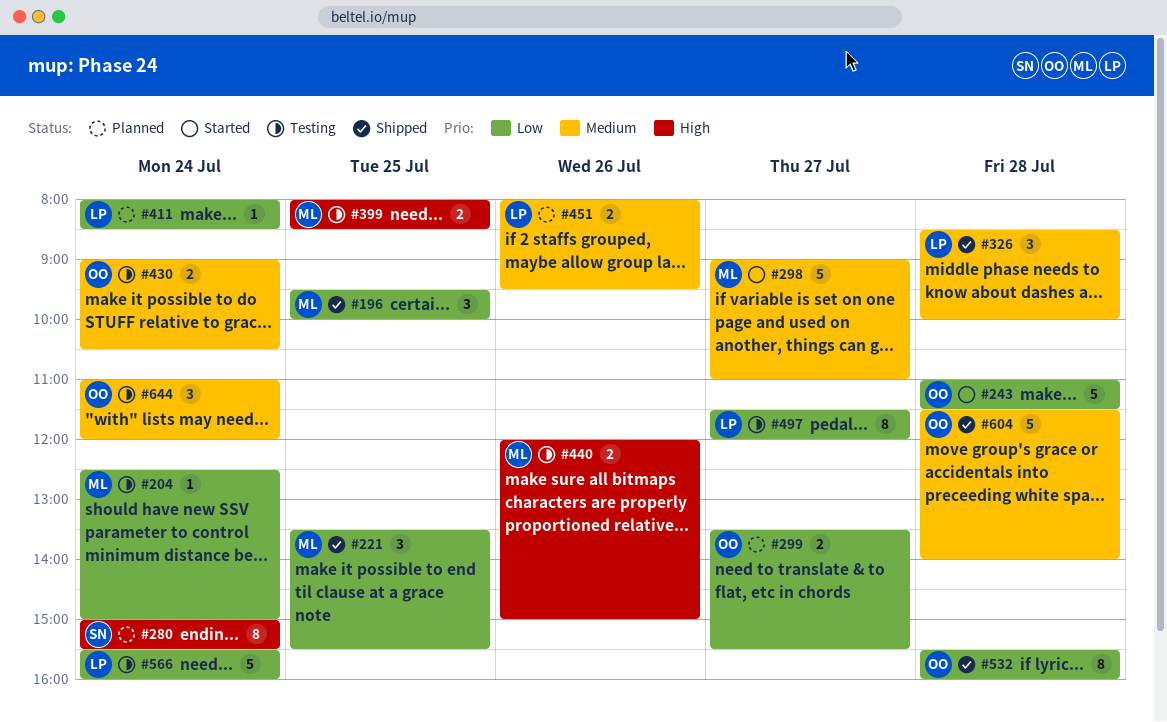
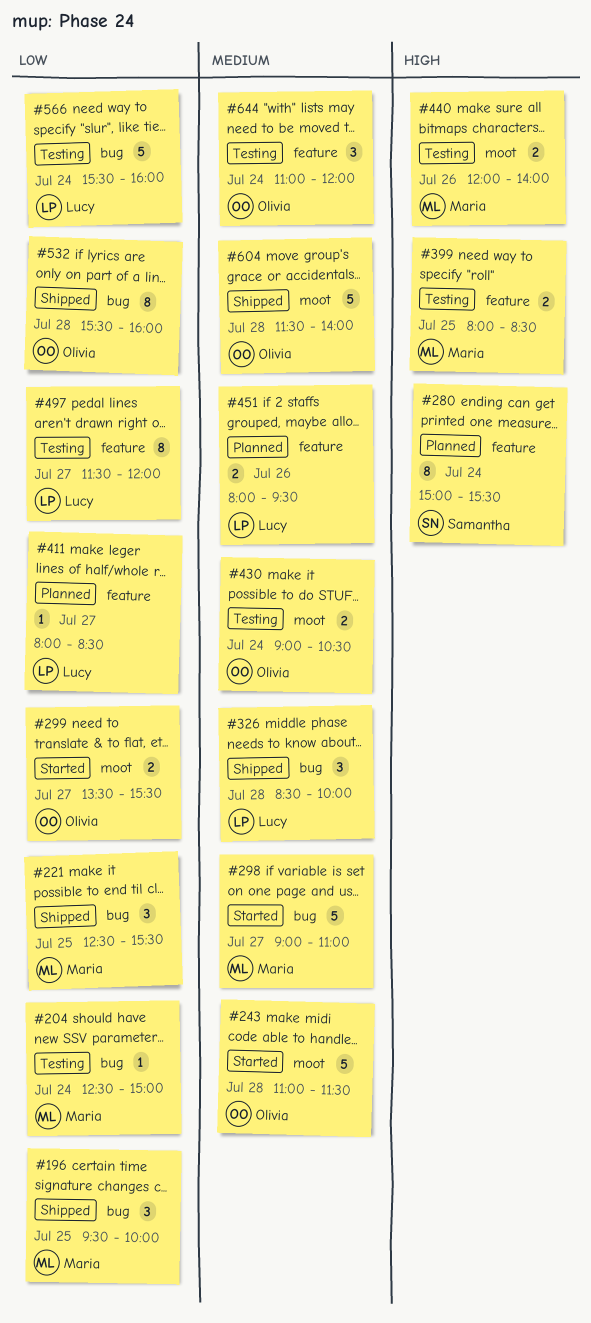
#221, begins: 13:30 -> 12:30
#243, priority: Low -> Medium
#299, status: Planned -> Started
#411, day: Jul 24 -> Jul 27
#440, ends: 15:00 -> 14:00

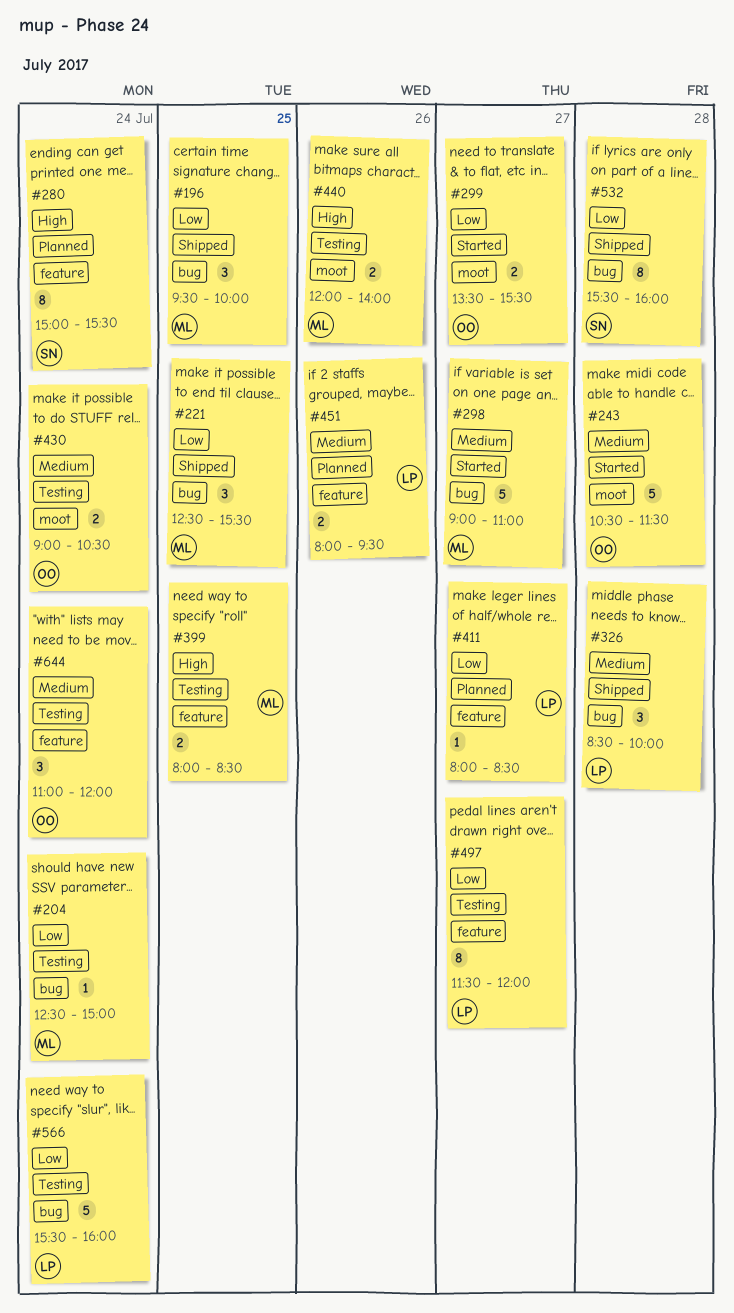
#243, begins: 11:00 -> 10:30
#532, owner: Olivia -> Samantha
#604: present -> none

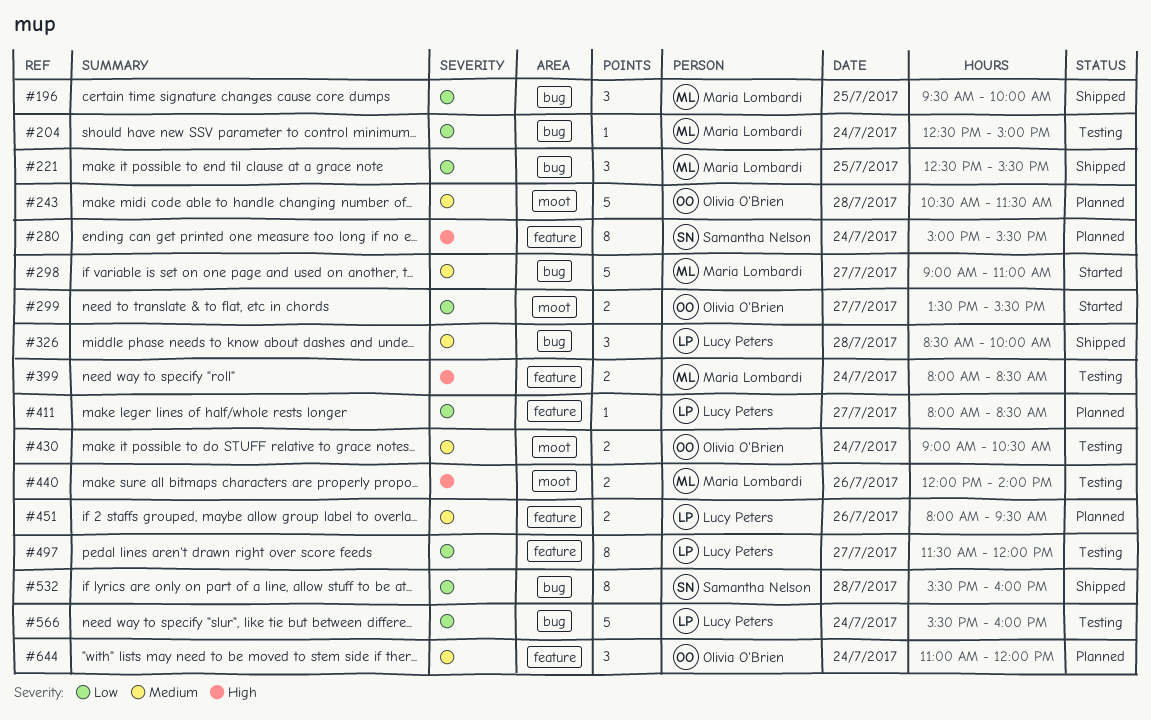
#243, status: Started -> Planned
#399, day: Jul 25 -> Jul 24
#644, status: Testing -> Planned

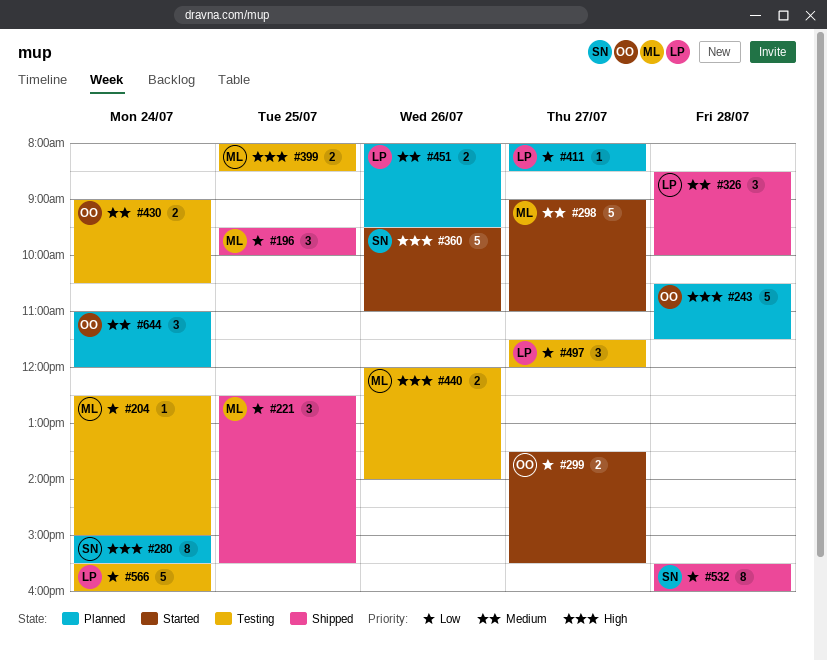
#243, priority: Medium -> High
#360: none -> present
#399, day: Jul 24 -> Jul 25
#497, estimate: 8 -> 3

